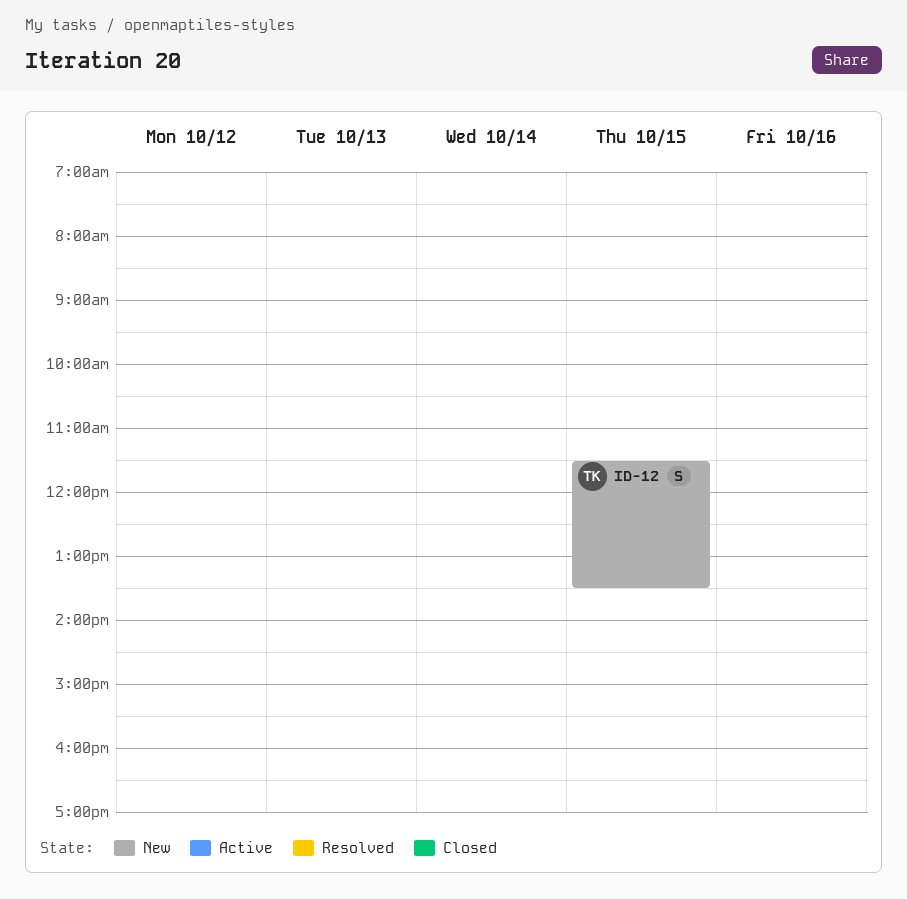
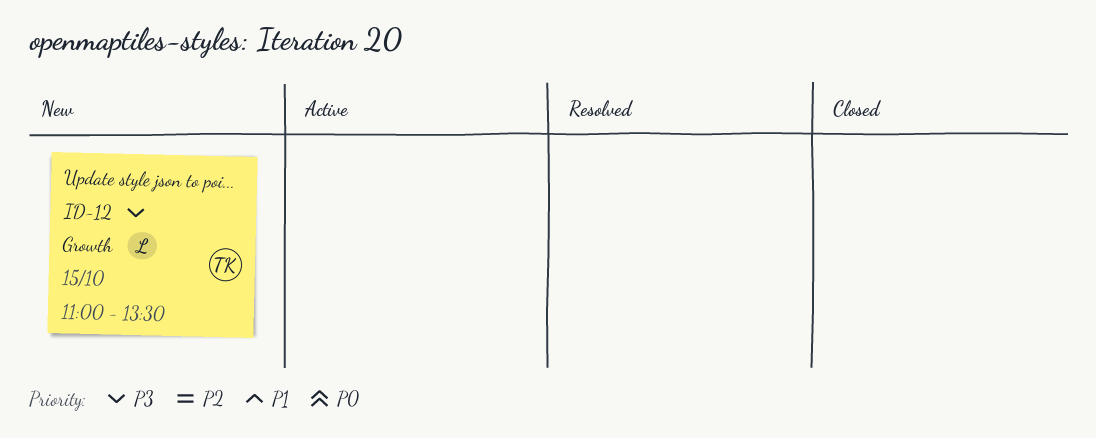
ID-12, estimate: S -> L
ID-12, begins: 11:30 -> 11:00

